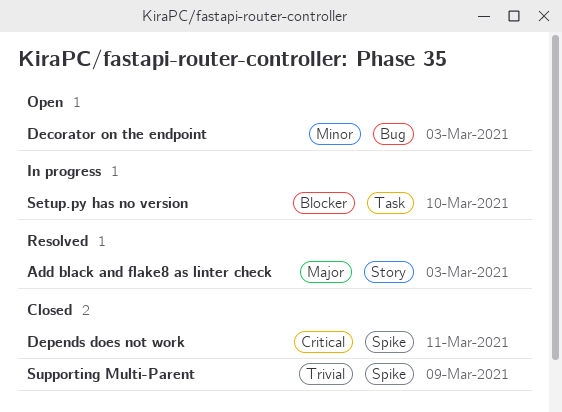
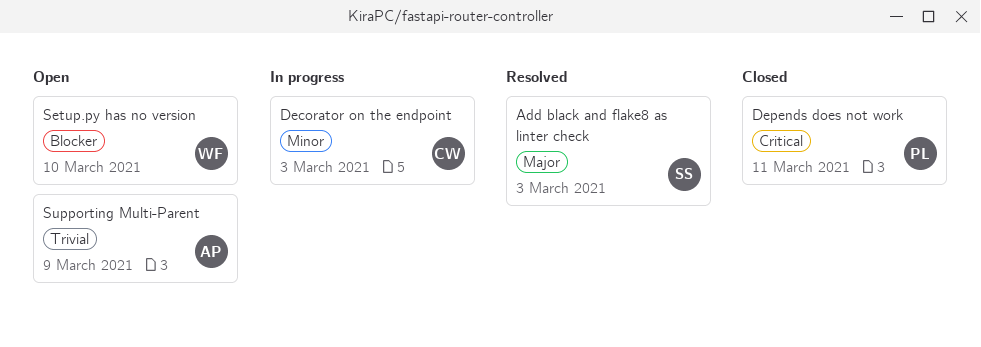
Decorator on the endpoint, status: Open -> In progress
Setup.py has no version, status: In progress -> Open
Supporting Multi-Parent, status: Closed -> Open

